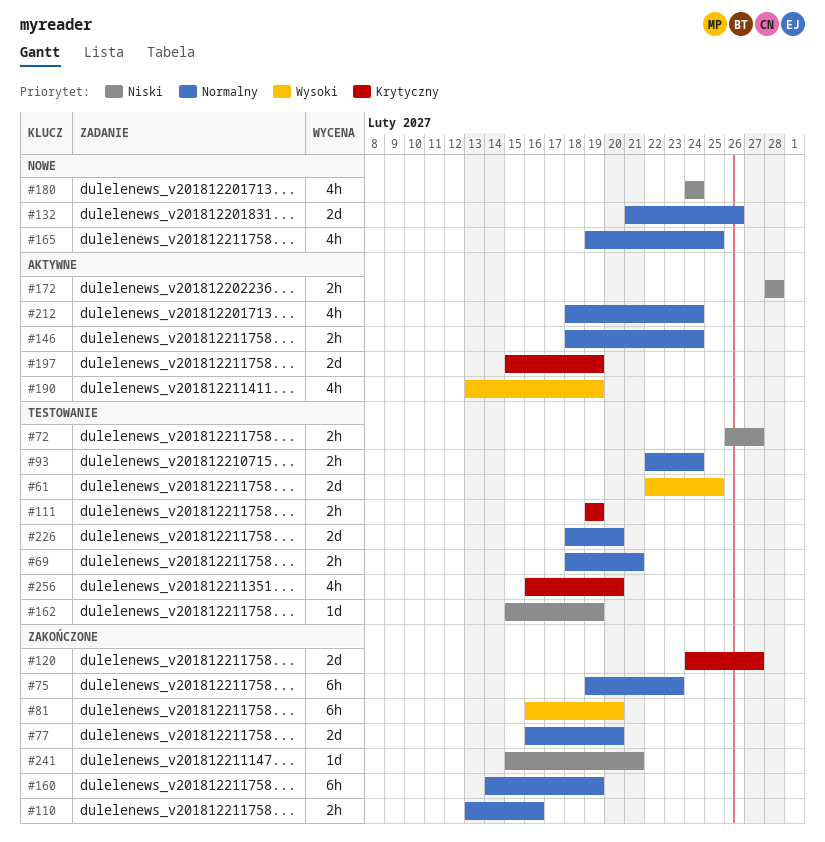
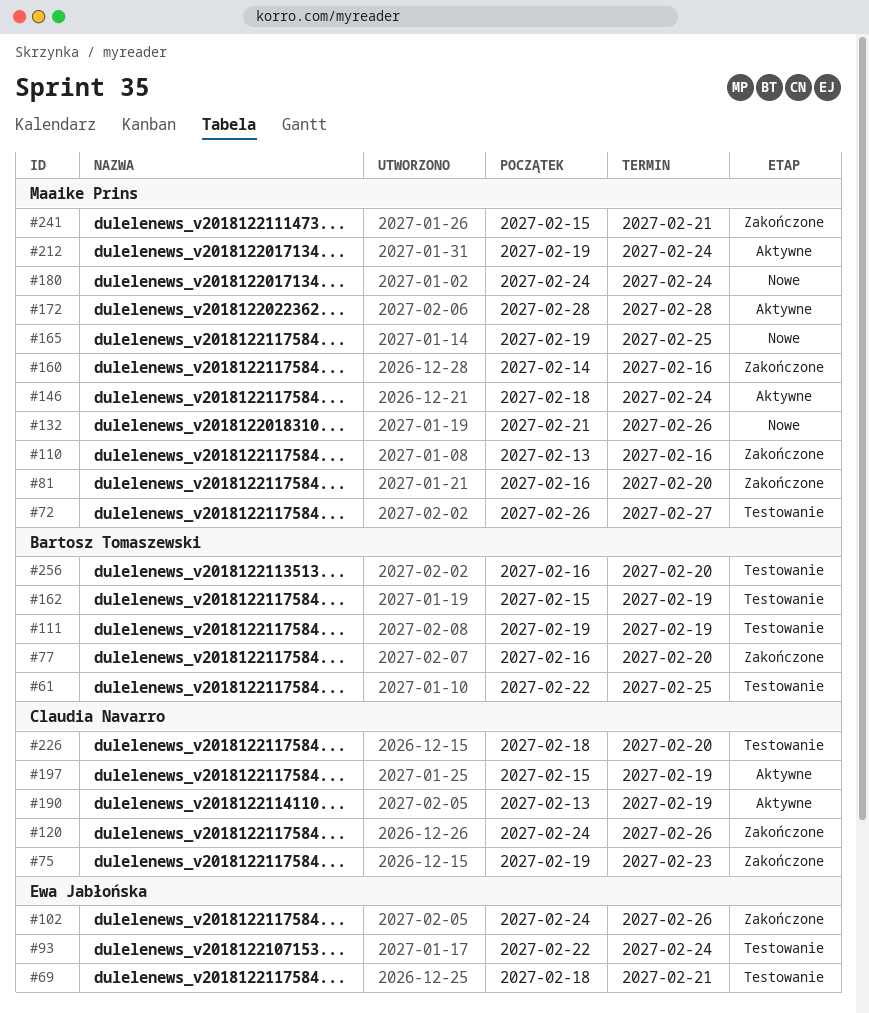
#102: none -> present
#120, due: Feb 27 -> Feb 26
#160, due: Feb 19 -> Feb 16
#212, start: Feb 18 -> Feb 19

